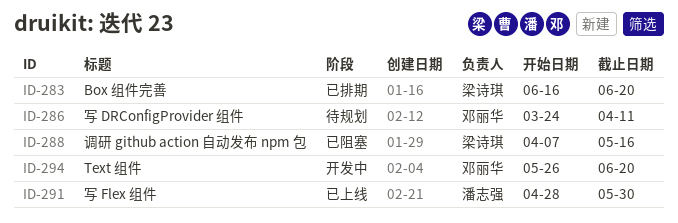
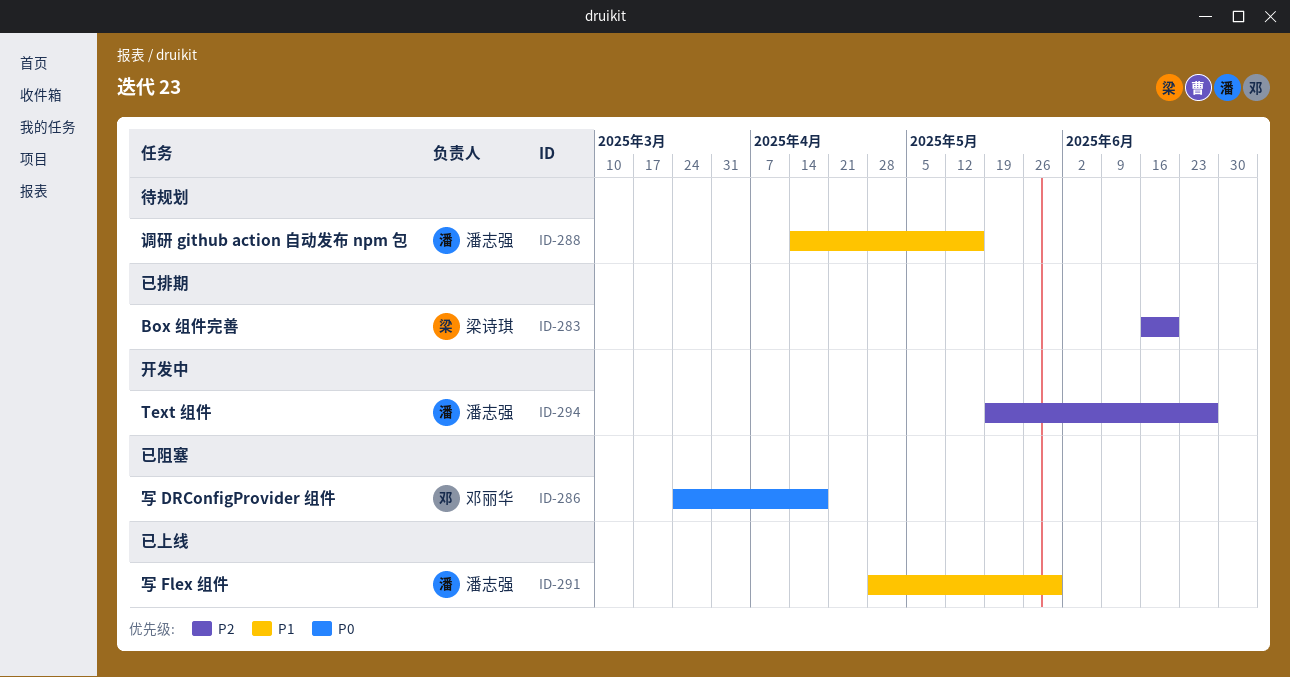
ID-286, status: 待规划 -> 已阻塞
ID-286, due: Apr 11 -> Apr 18
ID-288, status: 已阻塞 -> 待规划
ID-288, owner: 梁诗琪 -> 潘志强
ID-288, start: Apr 7 -> Apr 14
ID-294, owner: 邓丽华 -> 潘志强
ID-294, start: May 26 -> May 19
ID-294, due: Jun 20 -> Jun 27

